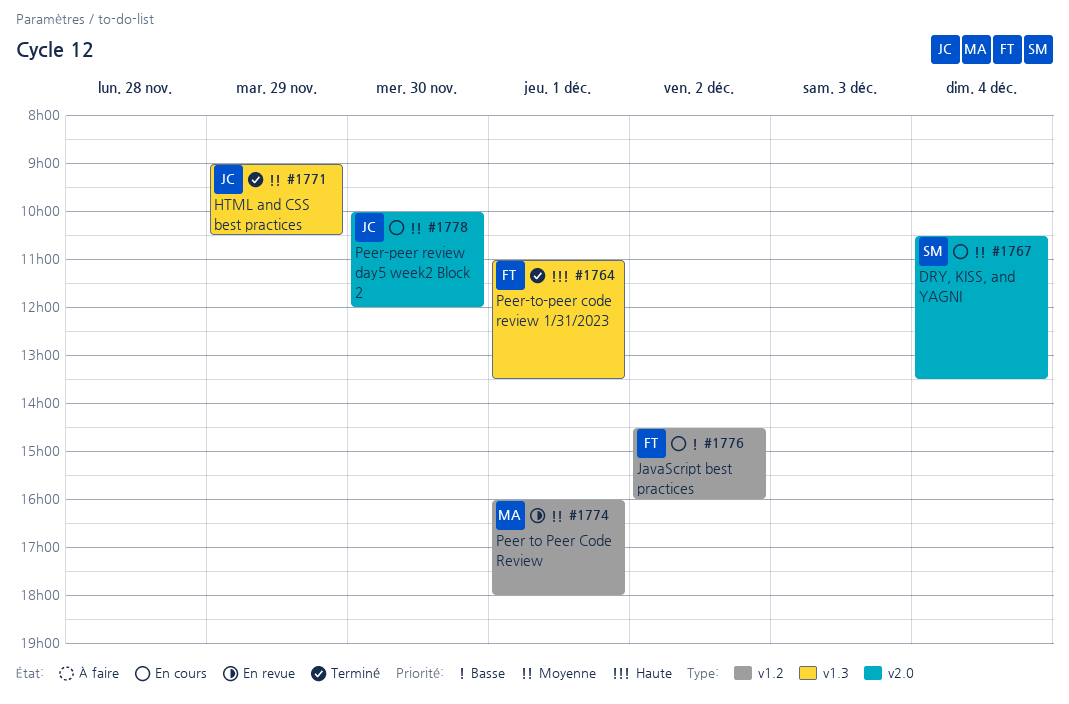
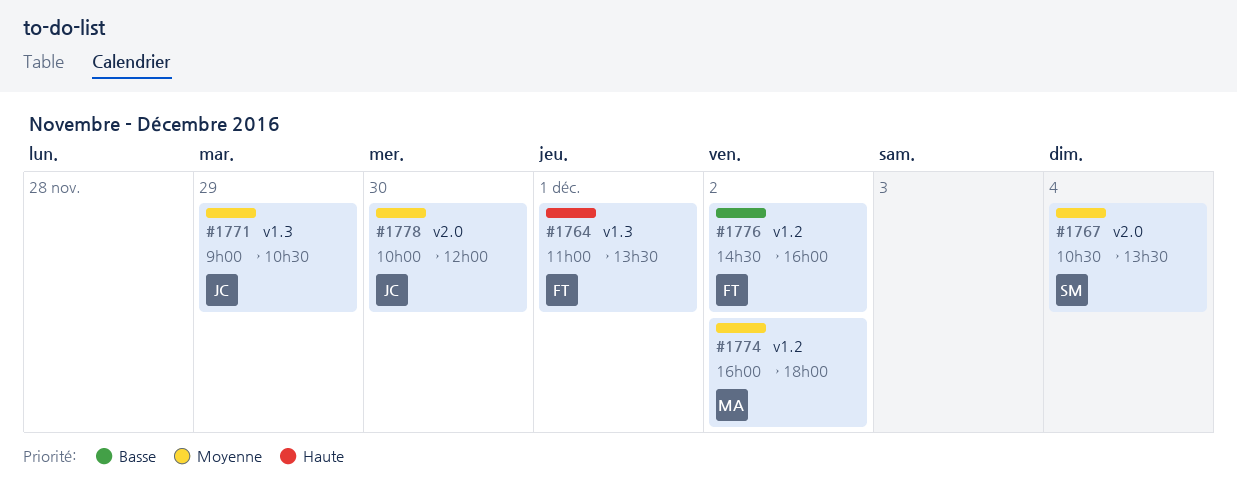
#1774, day: Dec 1 -> Dec 2

